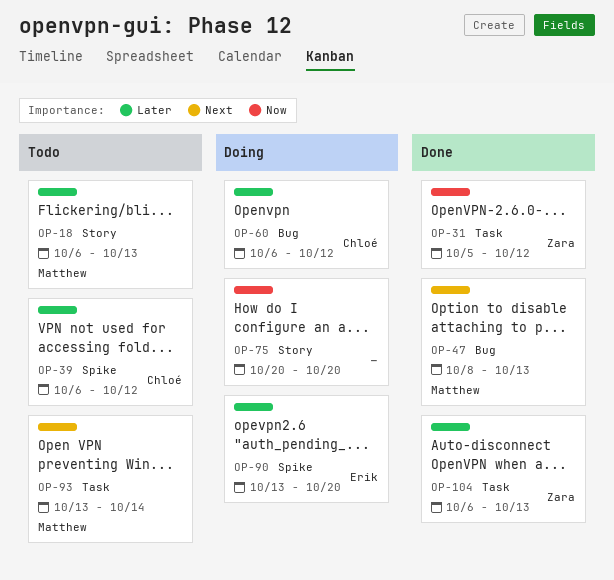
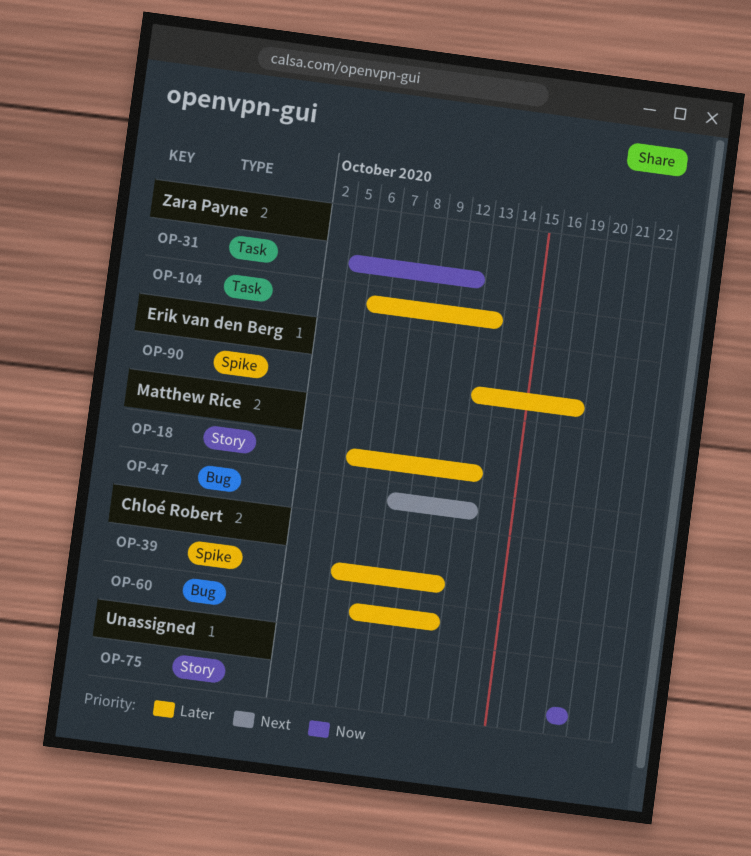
OP-60, start: Oct 6 -> Oct 7
OP-90, due: Oct 20 -> Oct 19
OP-93: present -> none

